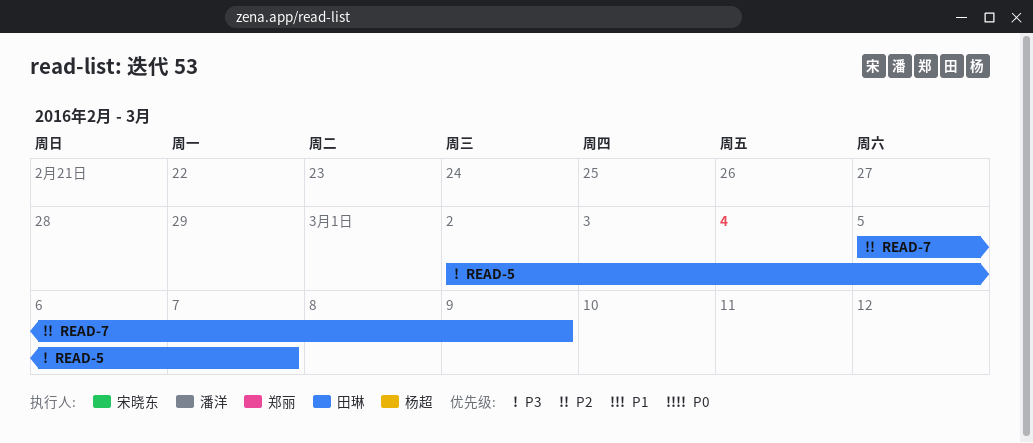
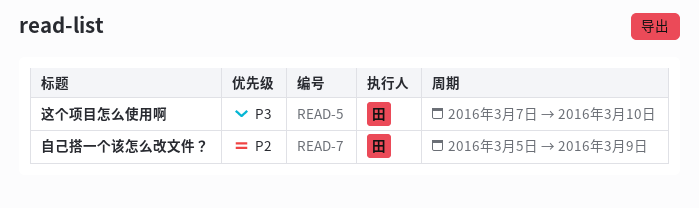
READ-5, start: Mar 2 -> Mar 7
READ-5, due: Mar 7 -> Mar 10

